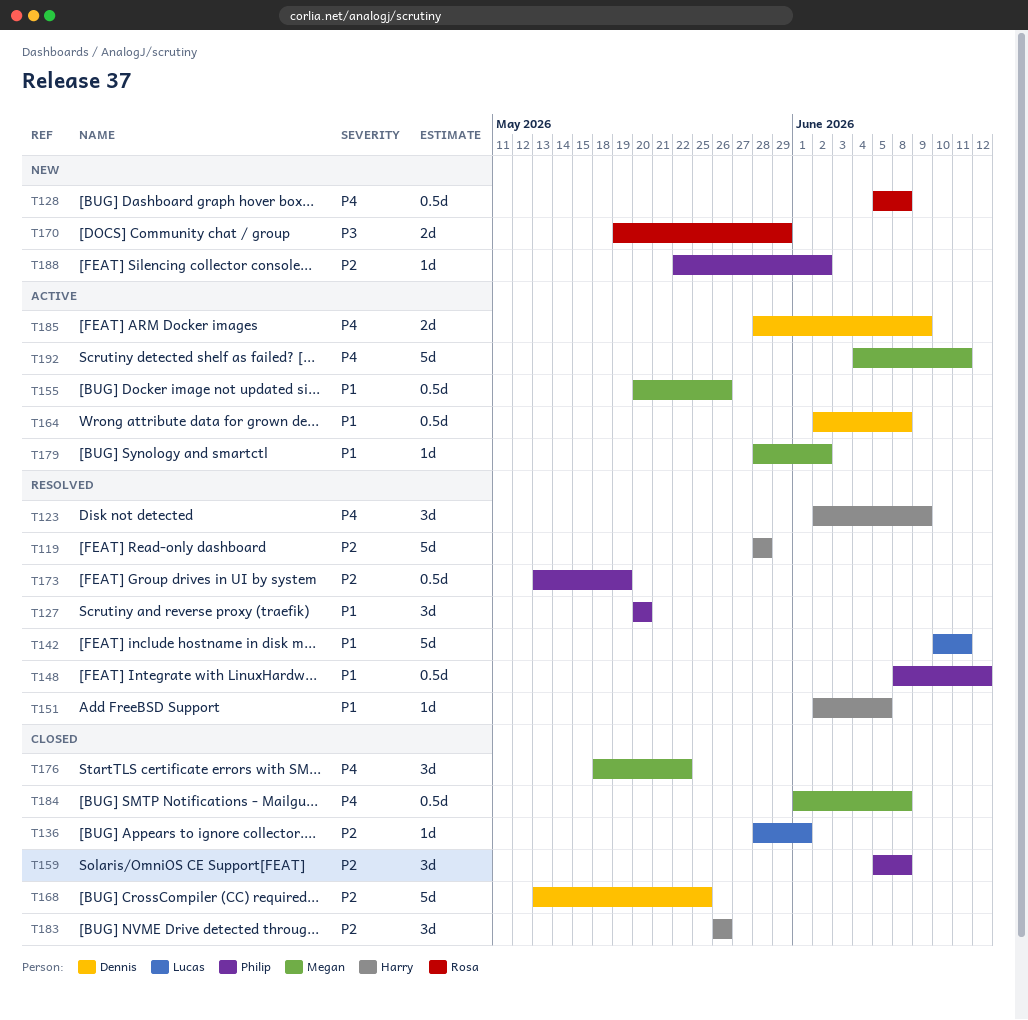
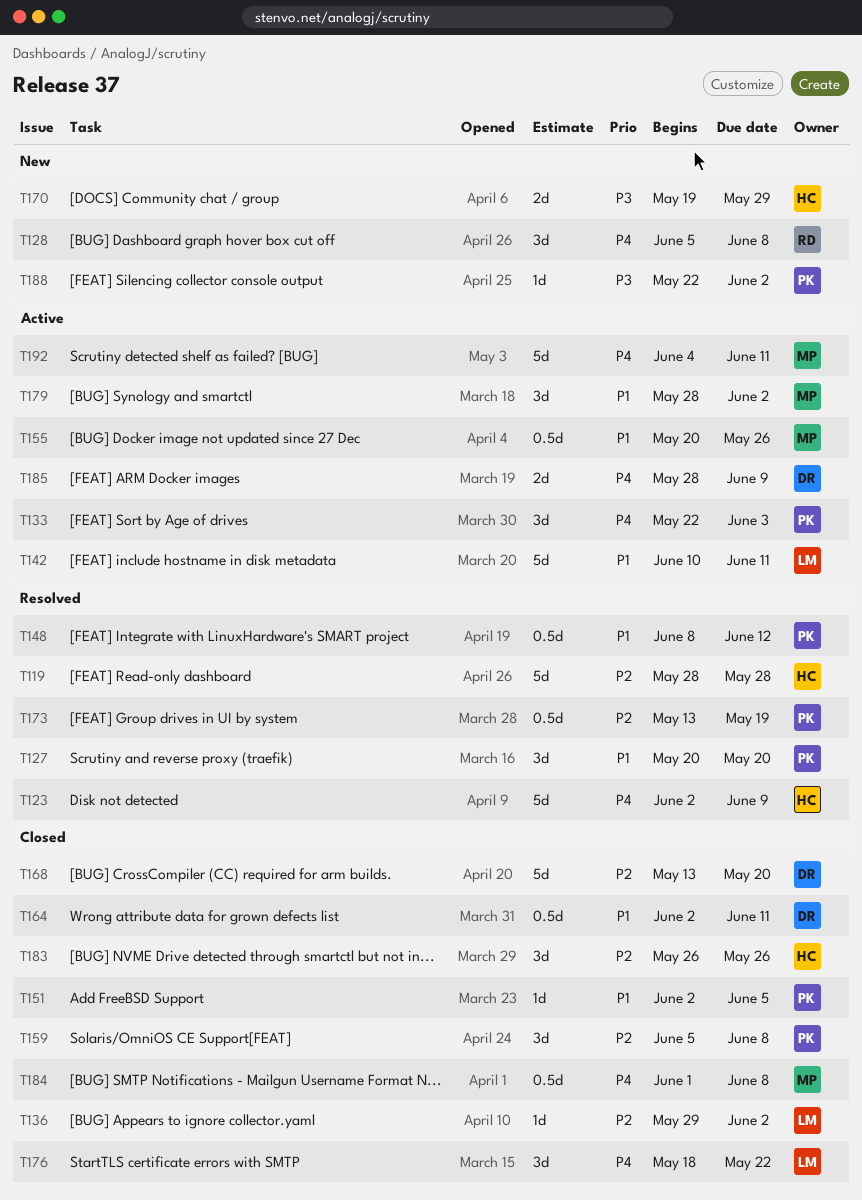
T123, estimate: 3d -> 5d
T128, estimate: 0.5d -> 3d
T133: none -> present
T136, start: May 28 -> May 29
T136, due: Jun 1 -> Jun 2
T142, status: Resolved -> Active
T151, status: Resolved -> Closed
T151, owner: Harry -> Philip
T164, status: Active -> Closed
T164, due: Jun 8 -> Jun 11
T168, due: May 25 -> May 20
T170, owner: Rosa -> Harry
T176, owner: Megan -> Lucas
T179, estimate: 1d -> 3d
T188, priority: P2 -> P3

